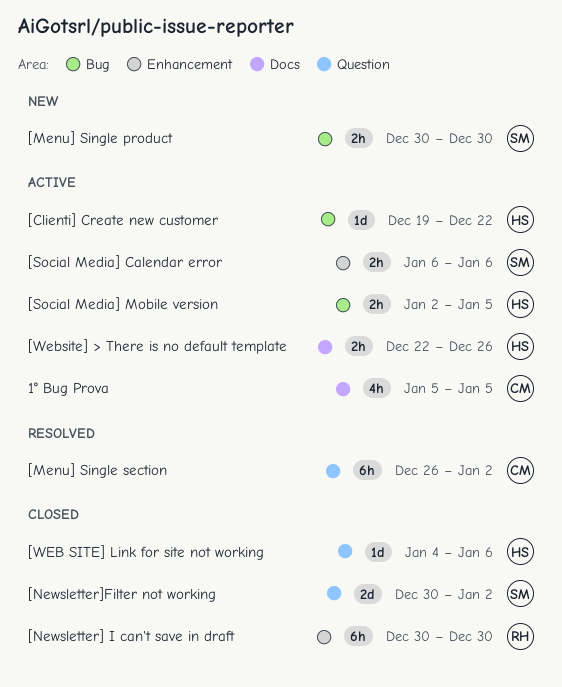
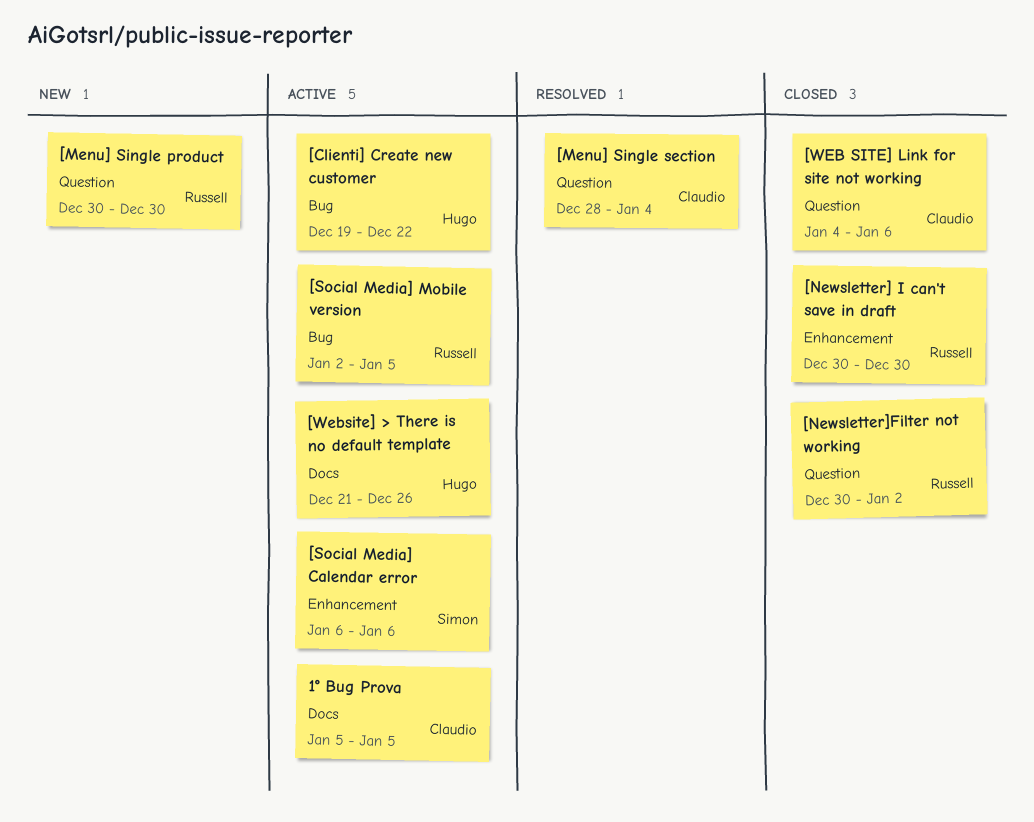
[Menu] Single product, owner: Simon -> Russell
[Menu] Single product, label: Bug -> Question
[Menu] Single section, start: Dec 26 -> Dec 28
[Menu] Single section, due: Jan 2 -> Jan 4
[Newsletter]Filter not working, owner: Simon -> Russell
[Social Media] Mobile version, owner: Hugo -> Russell
[WEB SITE] Link for site not working, owner: Hugo -> Claudio
[Website] > There is no default template, start: Dec 22 -> Dec 21

